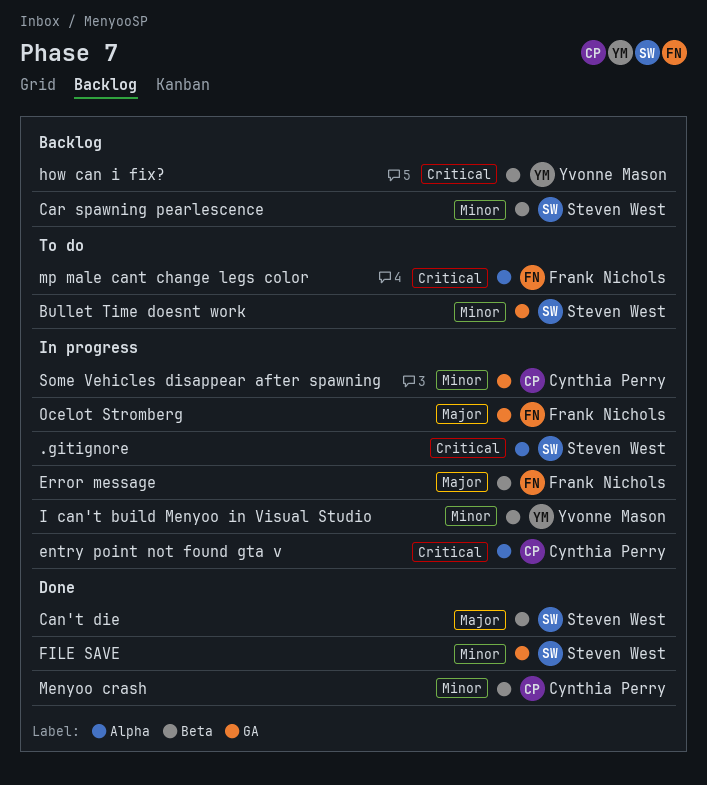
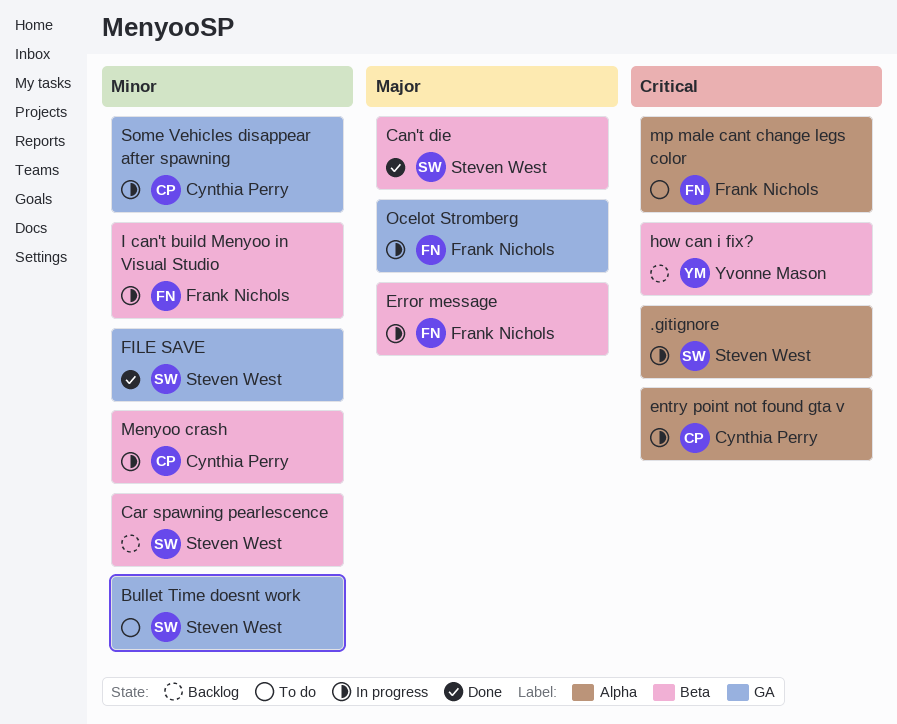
I can't build Menyoo in Visual Studio, owner: Yvonne Mason -> Frank Nichols
Menyoo crash, status: Done -> In progress

